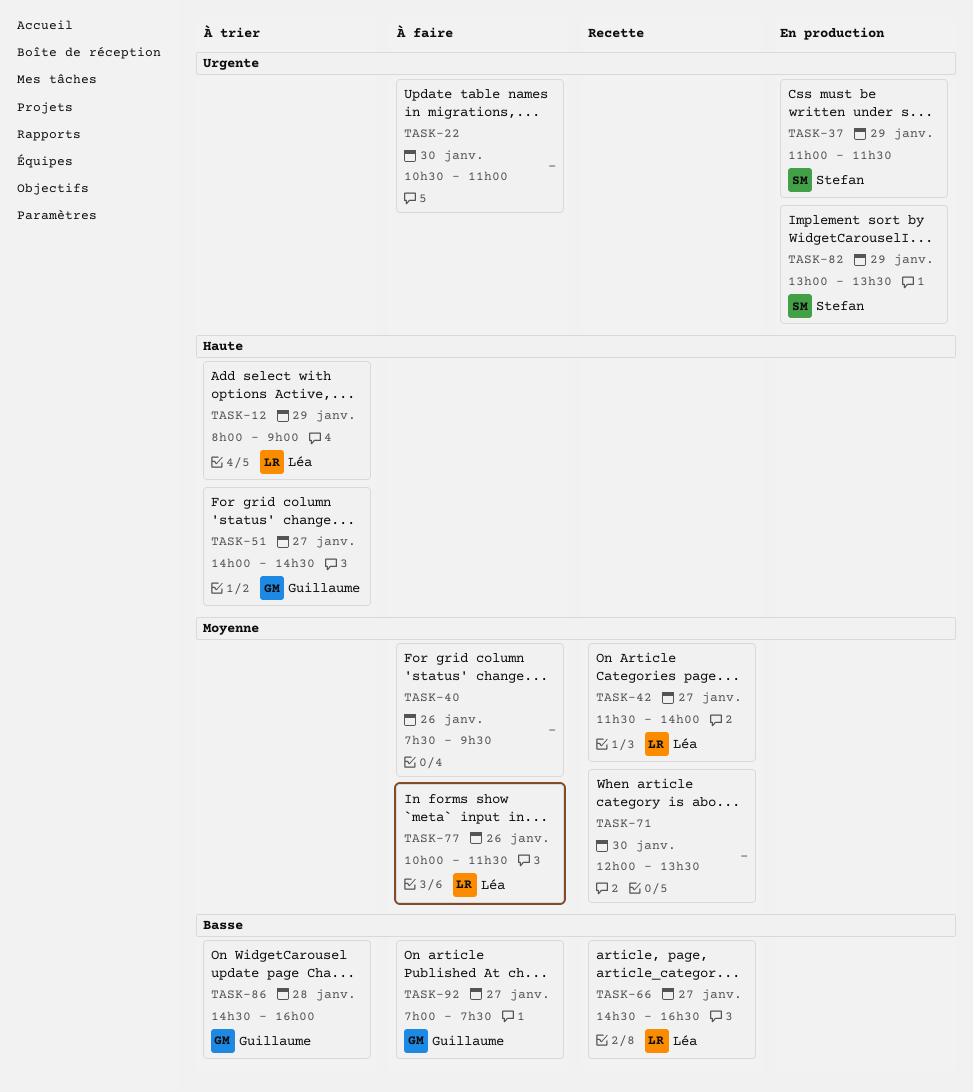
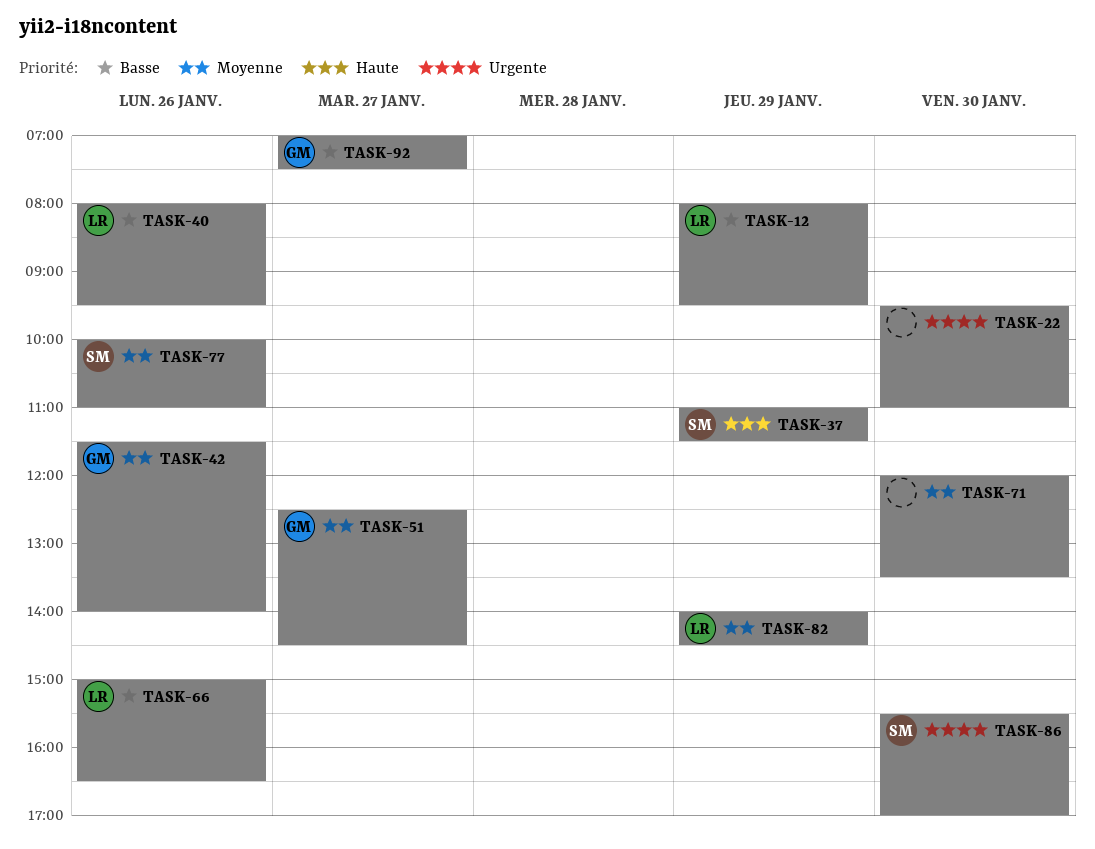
TASK-12, priority: Haute -> Basse
TASK-12, ends: 09:00 -> 09:30
TASK-22, begins: 10:30 -> 09:30
TASK-37, priority: Urgente -> Haute
TASK-40, owner: none -> Léa
TASK-40, priority: Moyenne -> Basse
TASK-40, begins: 07:30 -> 08:00
TASK-42, owner: Léa -> Guillaume
TASK-42, day: Jan 27 -> Jan 26
TASK-51, priority: Haute -> Moyenne
TASK-51, begins: 14:00 -> 12:30
TASK-66, day: Jan 27 -> Jan 26
TASK-66, begins: 14:30 -> 15:00
TASK-77, owner: Léa -> Stefan
TASK-77, ends: 11:30 -> 11:00
TASK-82, owner: Stefan -> Léa
TASK-82, priority: Urgente -> Moyenne
TASK-82, begins: 13:00 -> 14:00
TASK-82, ends: 13:30 -> 14:30
TASK-86, owner: Guillaume -> Stefan
TASK-86, priority: Basse -> Urgente
TASK-86, day: Jan 28 -> Jan 30
TASK-86, begins: 14:30 -> 15:30
TASK-86, ends: 16:00 -> 17:00

